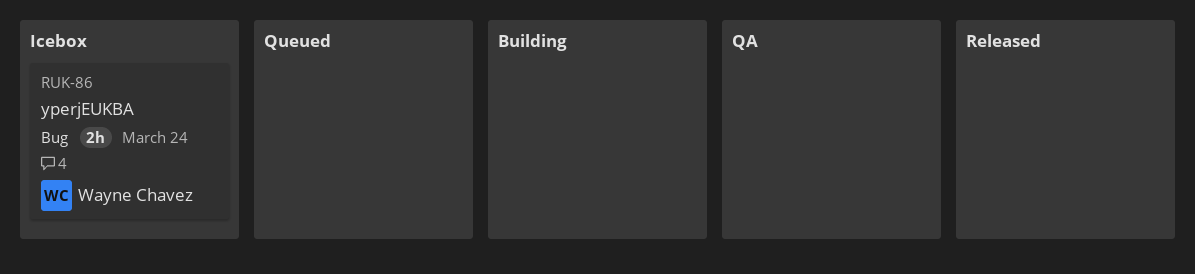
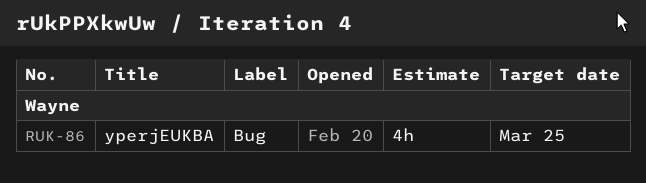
RUK-86, estimate: 2h -> 4h
RUK-86, due: Mar 24 -> Mar 25

